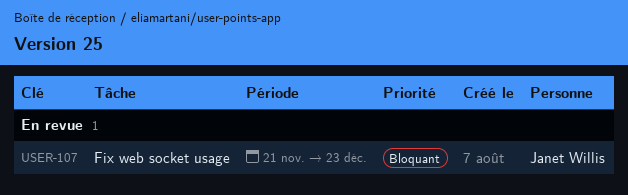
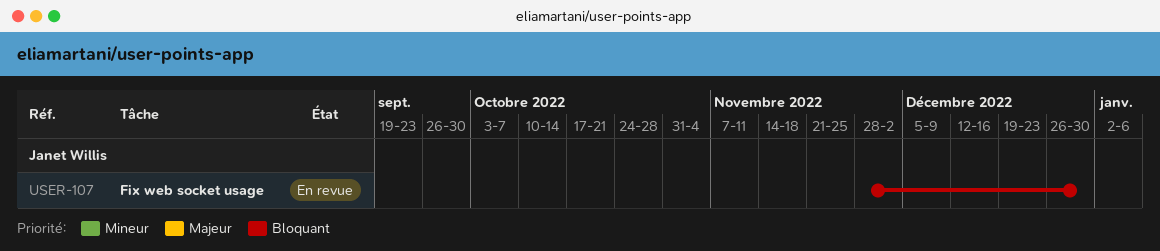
USER-107, start: Nov 21 -> Nov 28
USER-107, due: Dec 23 -> Dec 30

